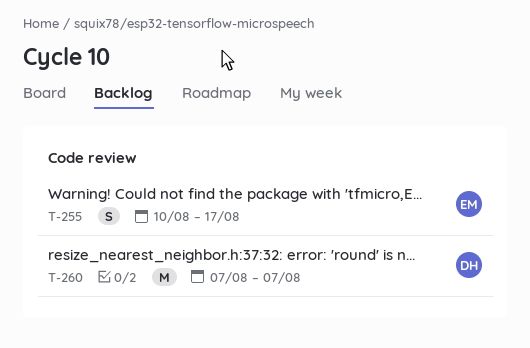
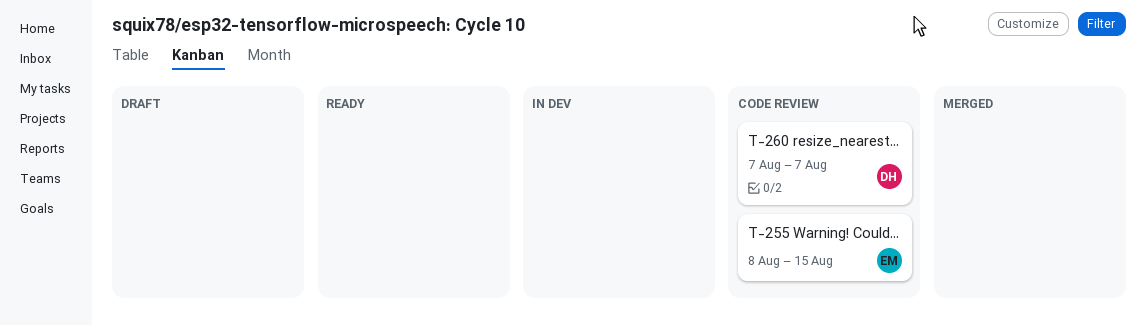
T-255, start: Aug 10 -> Aug 8
T-255, due: Aug 17 -> Aug 15

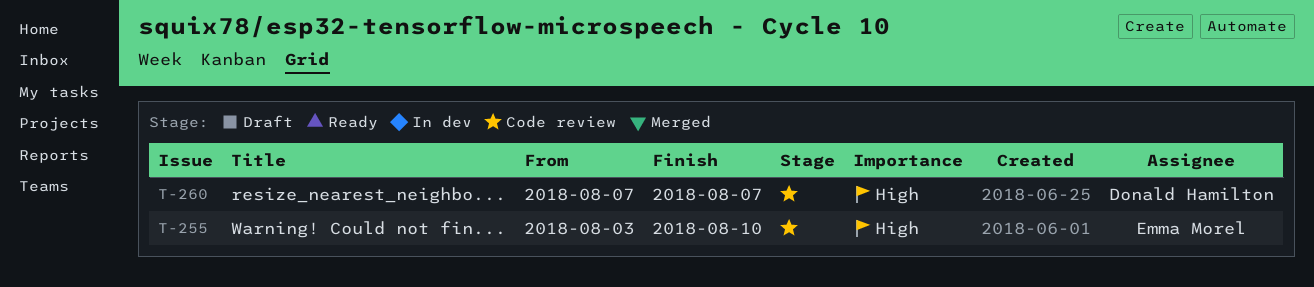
T-255, start: Aug 8 -> Aug 3
T-255, due: Aug 15 -> Aug 10

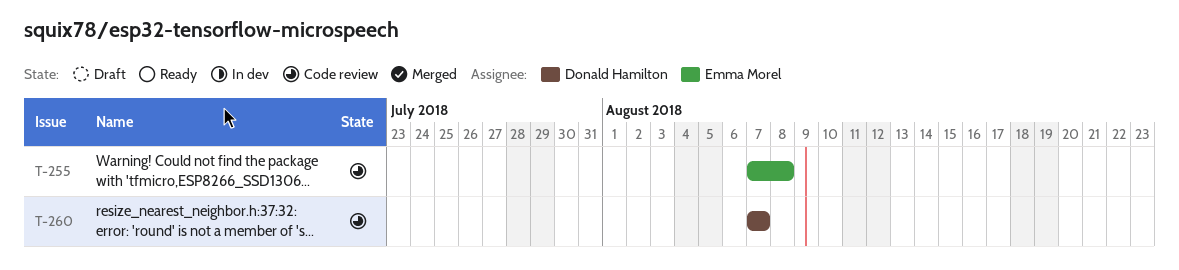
T-255, start: Aug 3 -> Aug 7
T-255, due: Aug 10 -> Aug 8

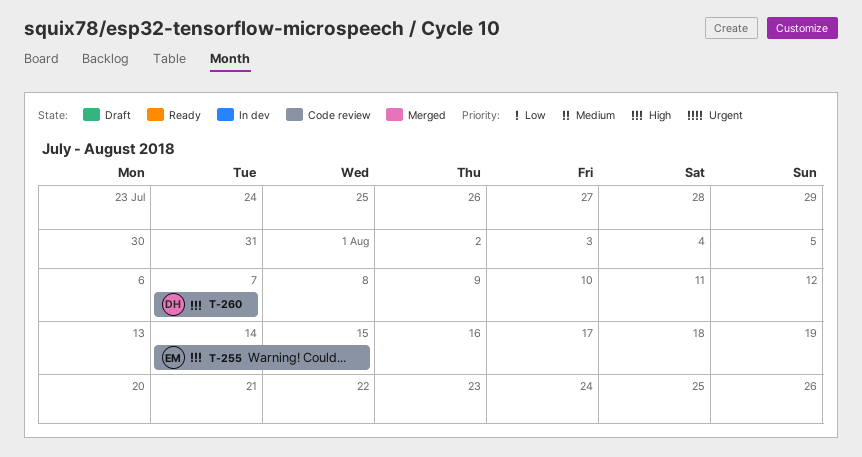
T-255, start: Aug 7 -> Aug 14
T-255, due: Aug 8 -> Aug 15

